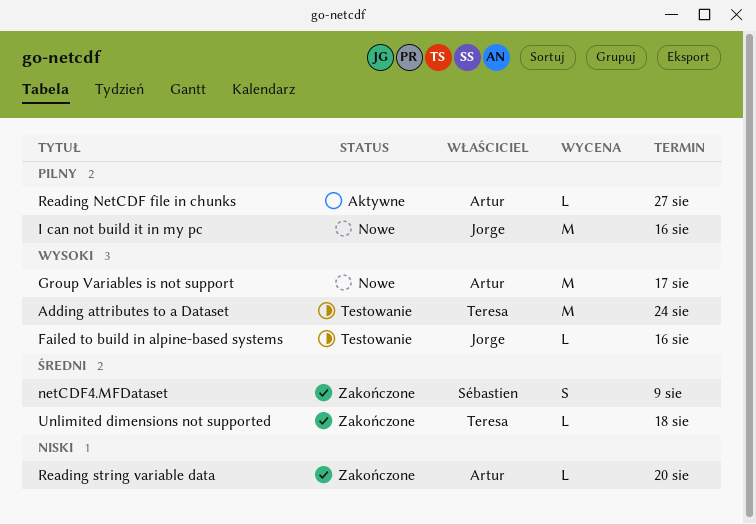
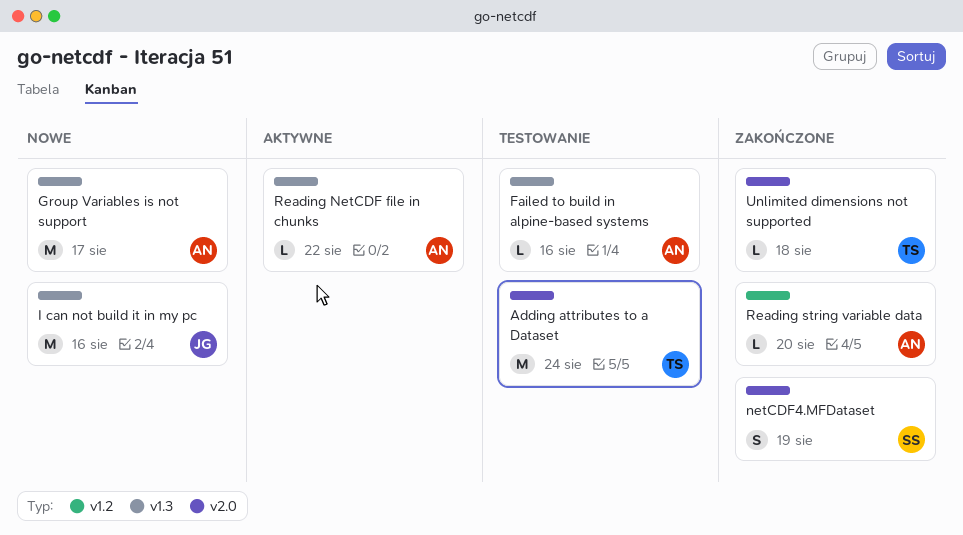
Failed to build in alpine-based systems, owner: Jorge -> Artur
netCDF4.MFDataset, due: Aug 9 -> Aug 19
Reading NetCDF file in chunks, due: Aug 27 -> Aug 22

